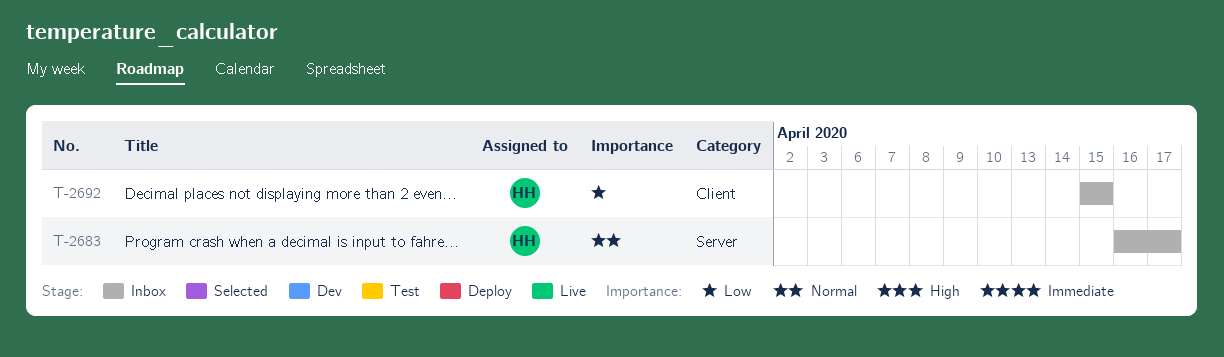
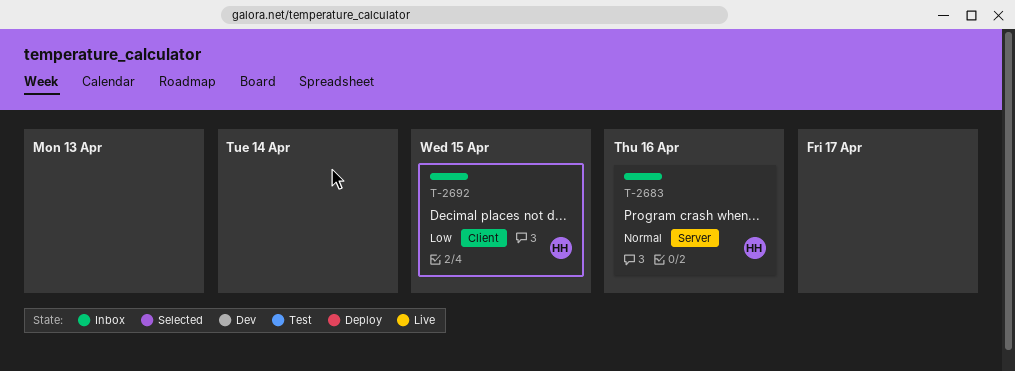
T-2683, due: Apr 17 -> Apr 16

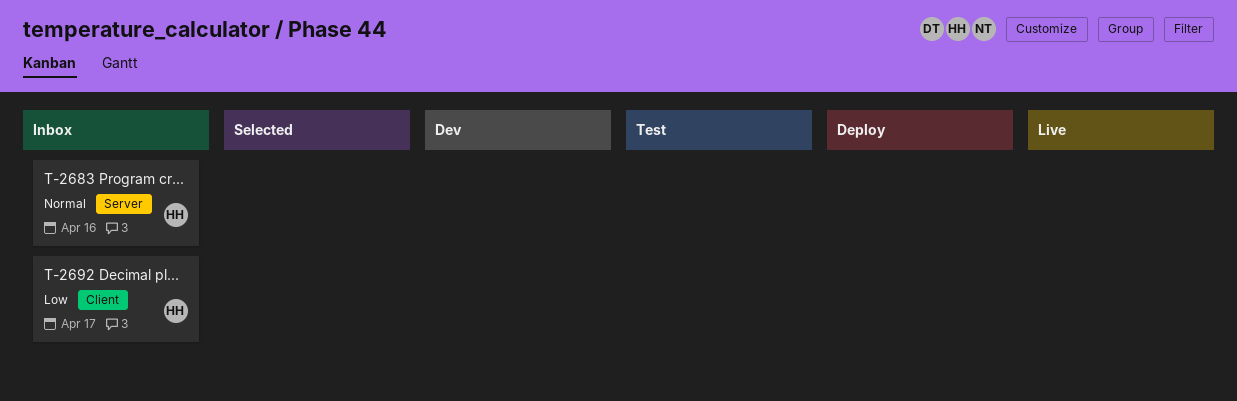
T-2692, due: Apr 15 -> Apr 17

